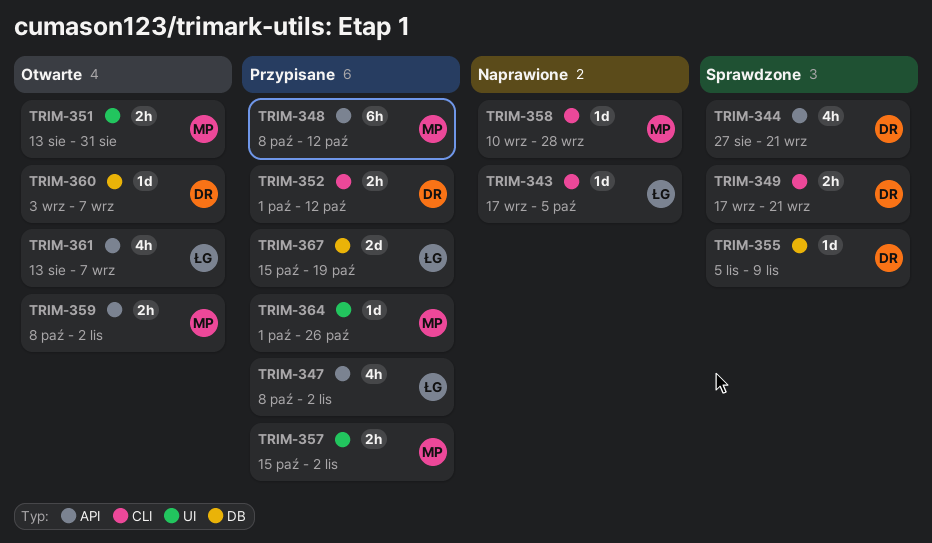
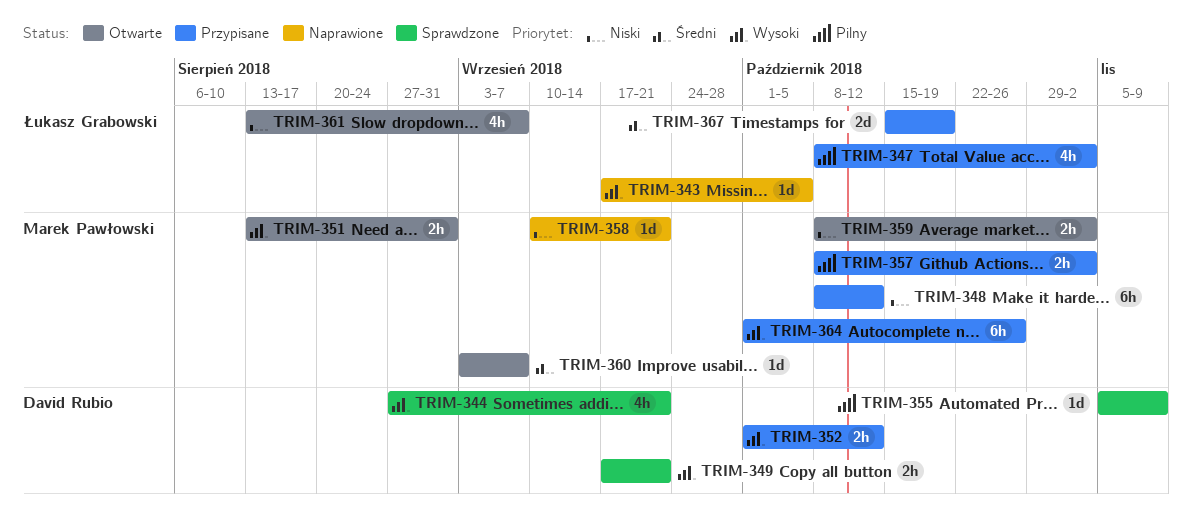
TRIM-357, start: Oct 15 -> Oct 8
TRIM-358, due: Sep 28 -> Sep 21
TRIM-360, owner: David Rubio -> Marek Pawłowski
TRIM-364, estimate: 1d -> 6h

